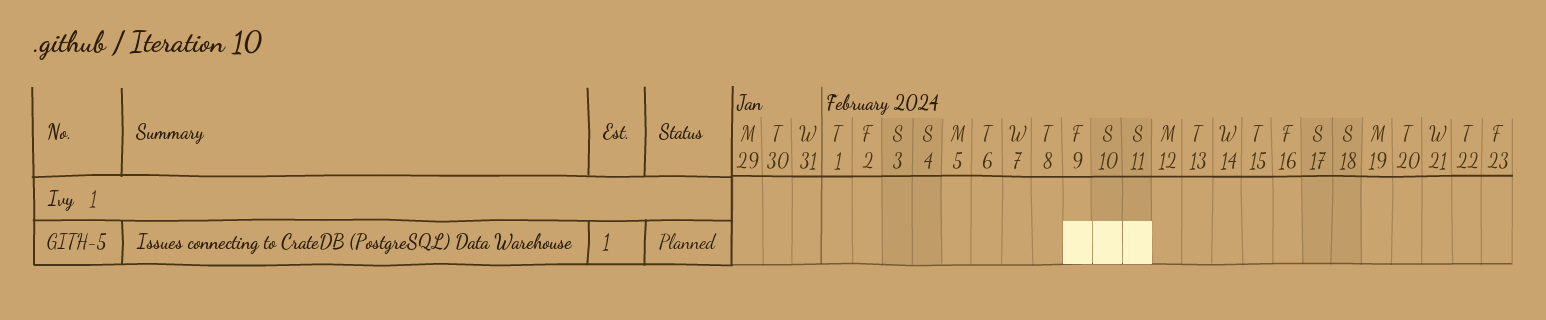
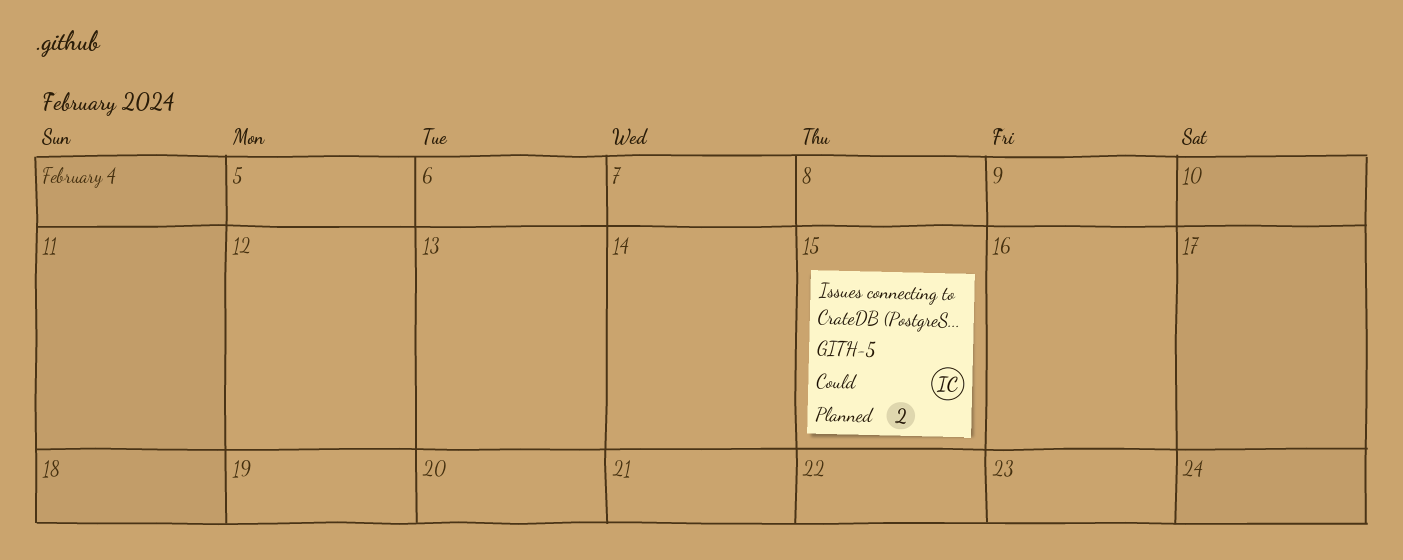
GITH-5, estimate: 1 -> 2
GITH-5, due: Feb 11 -> Feb 15

